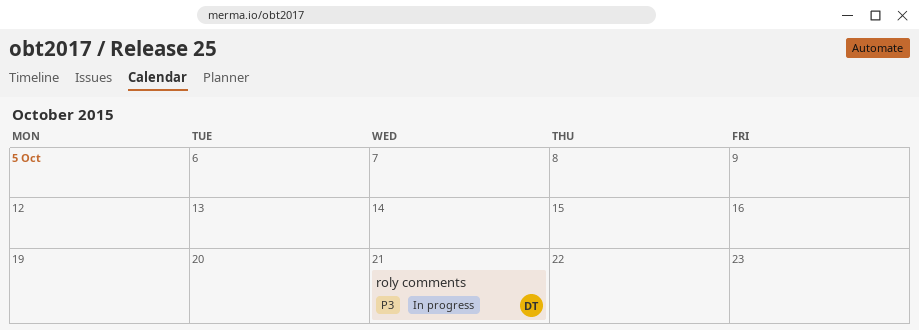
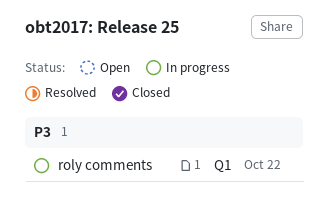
roly comments, due: Oct 21 -> Oct 22

